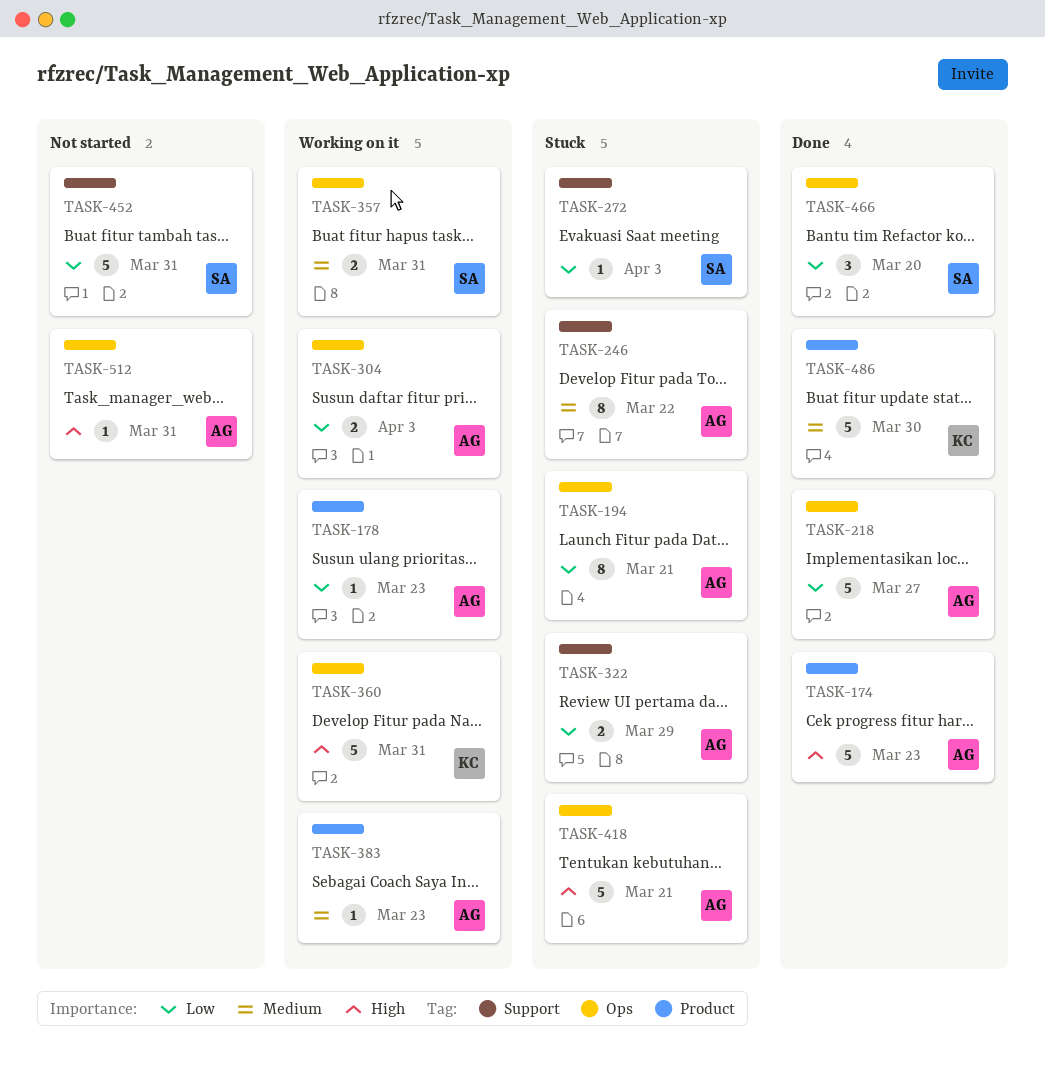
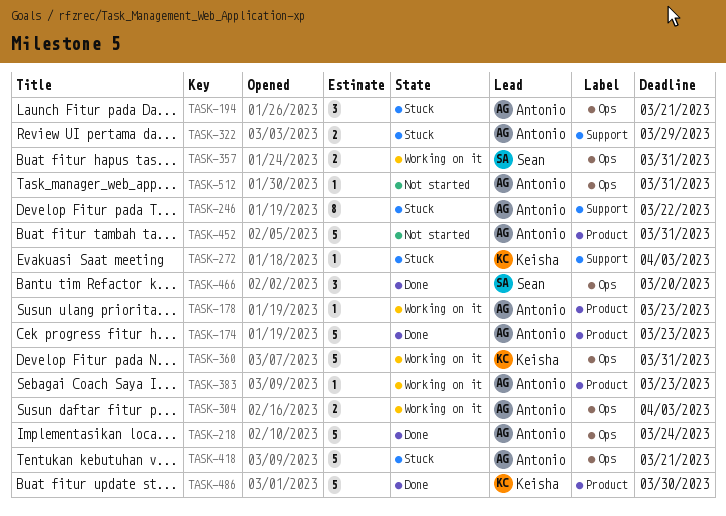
TASK-194, estimate: 8 -> 3
TASK-218, due: Mar 27 -> Mar 24
TASK-272, owner: Sean -> Keisha
TASK-452, owner: Sean -> Antonio
TASK-452, label: Support -> Product

